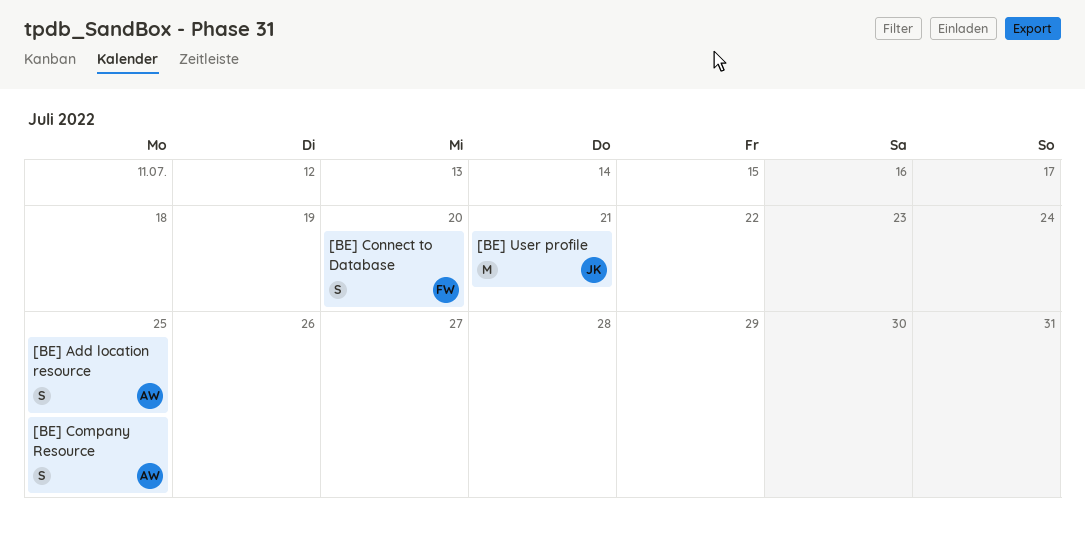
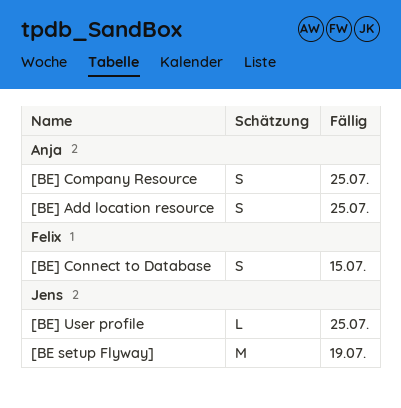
[BE setup Flyway]: none -> present
[BE] Connect to Database, due: Jul 20 -> Jul 15
[BE] User profile, estimate: M -> L
[BE] User profile, due: Jul 21 -> Jul 25

